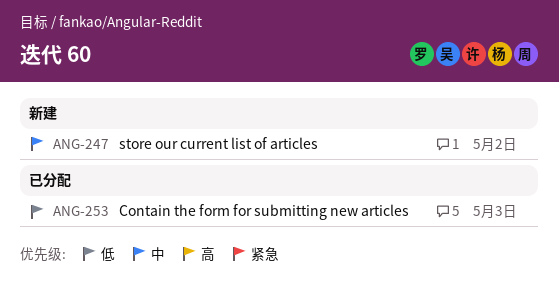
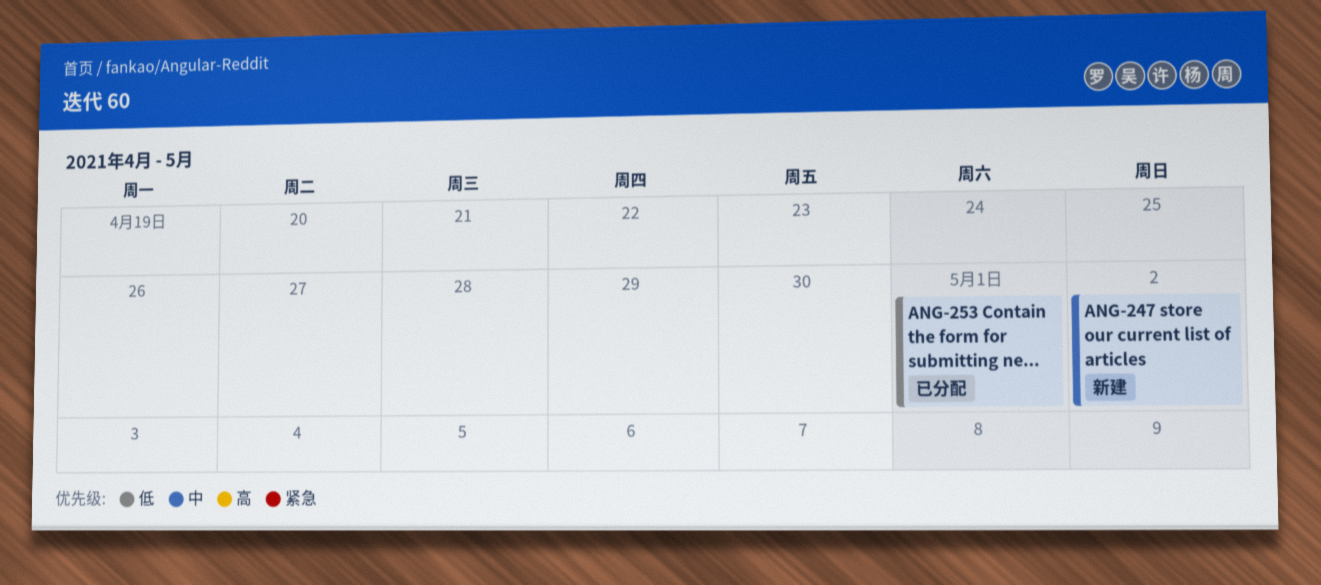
ANG-253, due: May 3 -> May 1

